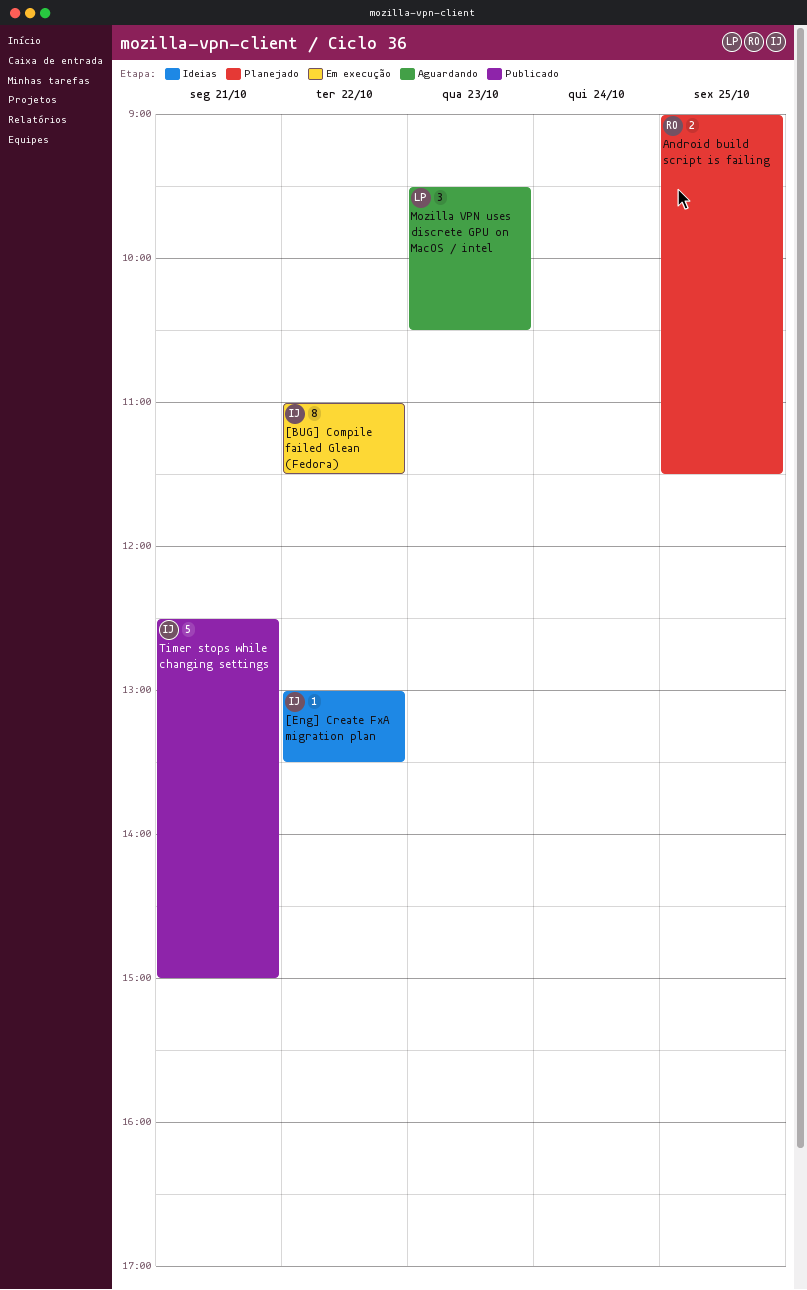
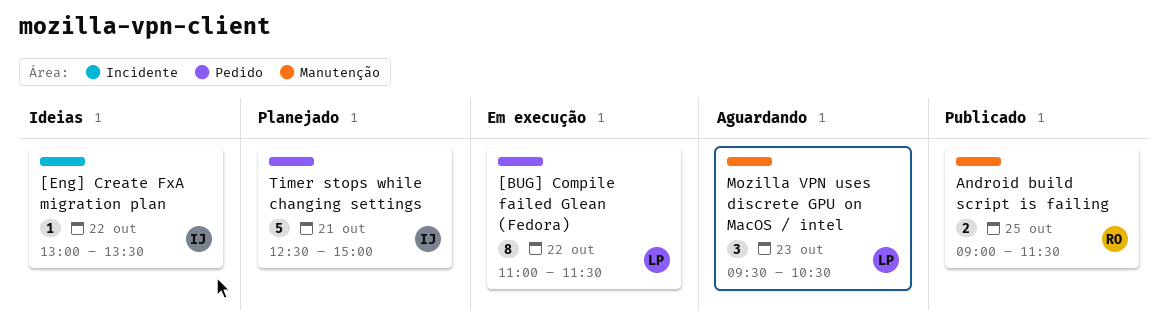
[BUG] Compile failed Glean (Fedora), owner: IJ -> LP
Android build script is failing, status: Planejado -> Publicado
Timer stops while changing settings, status: Publicado -> Planejado

